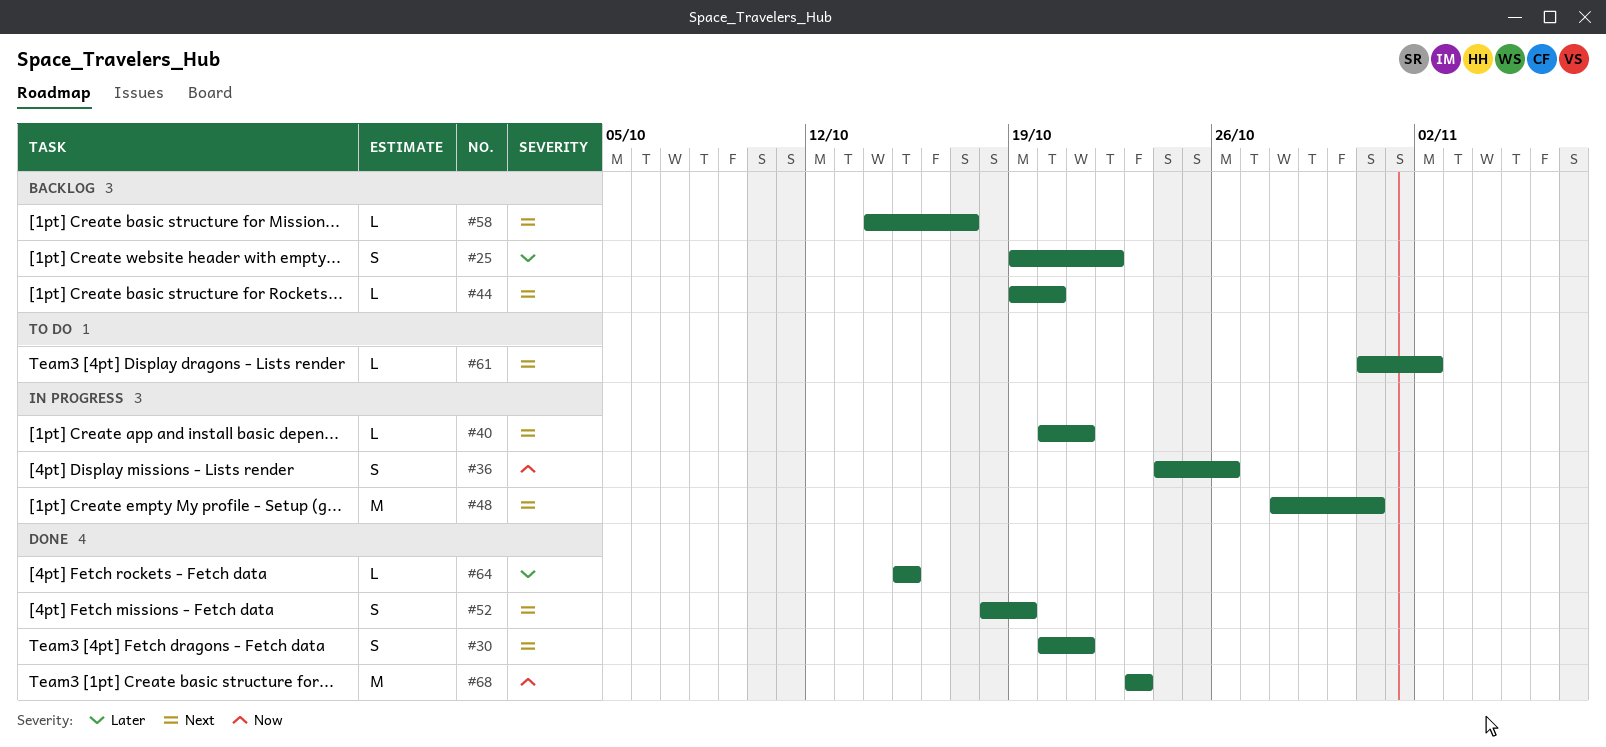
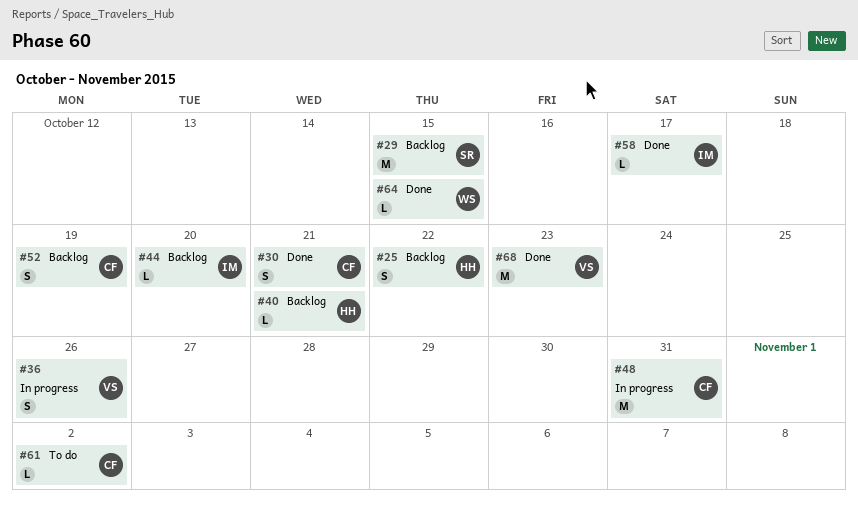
#29: none -> present
#40, status: In progress -> Backlog
#52, status: Done -> Backlog
#58, status: Backlog -> Done

